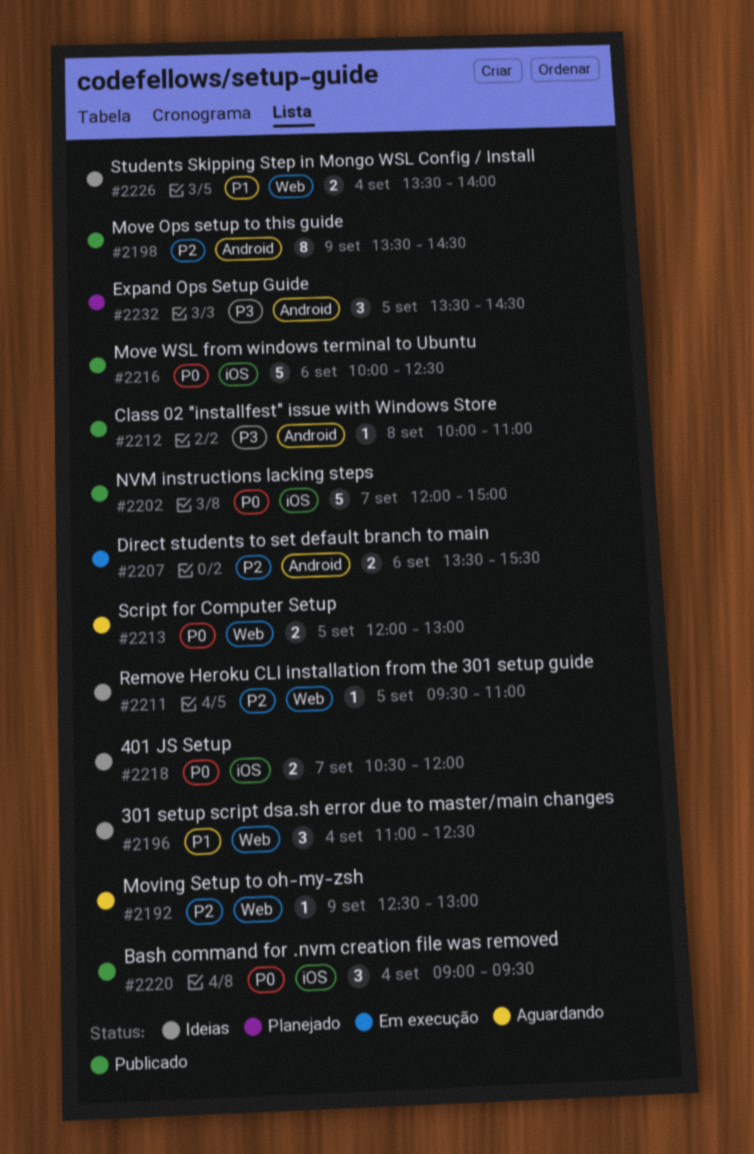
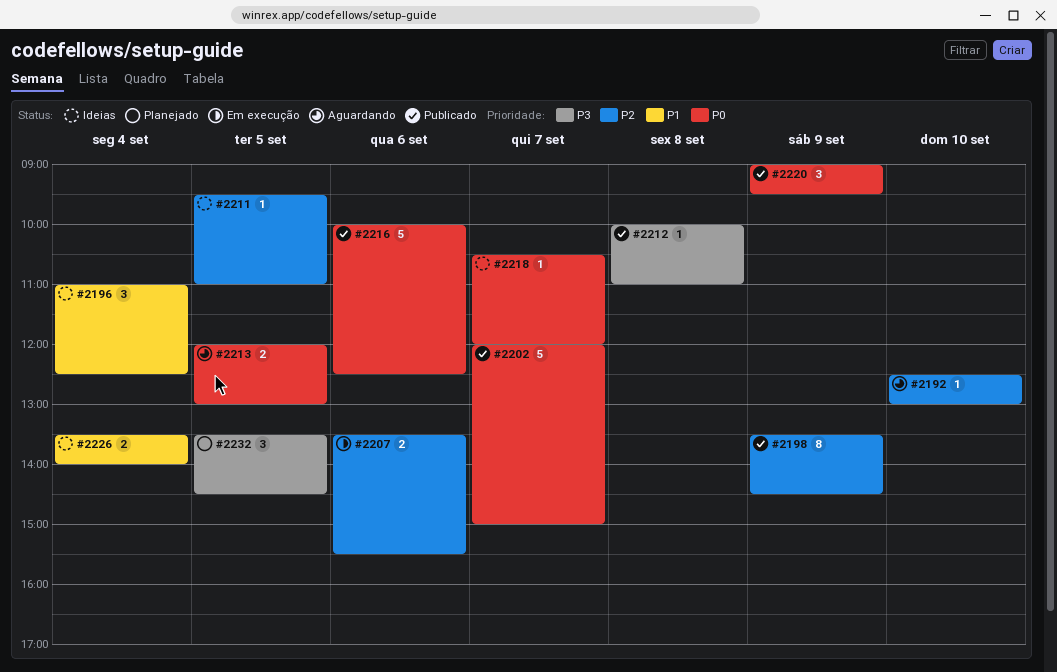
#2192, day: Sep 9 -> Sep 10
#2218, estimate: 2 -> 1
#2220, day: Sep 4 -> Sep 9

